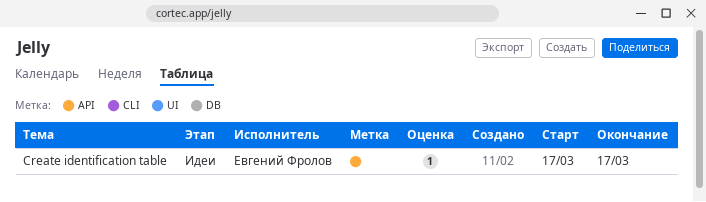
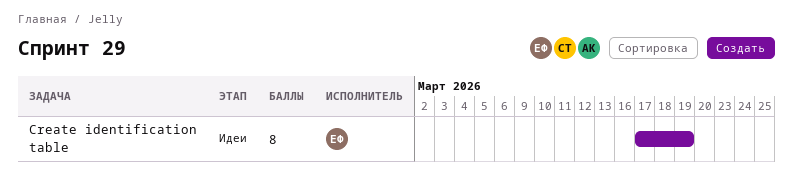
Create identification table, estimate: 1 -> 8
Create identification table, due: Mar 17 -> Mar 19

